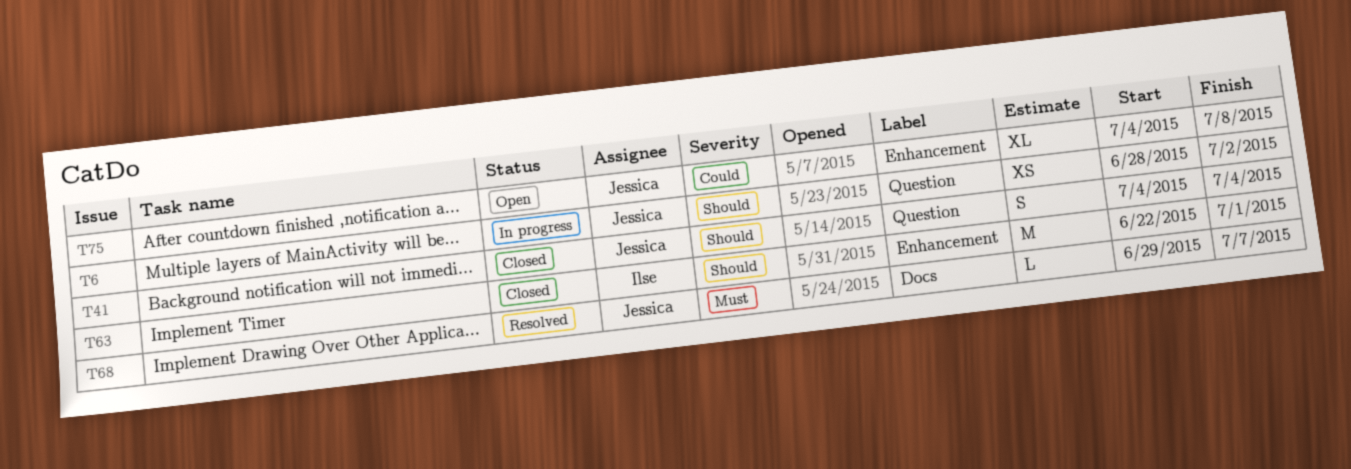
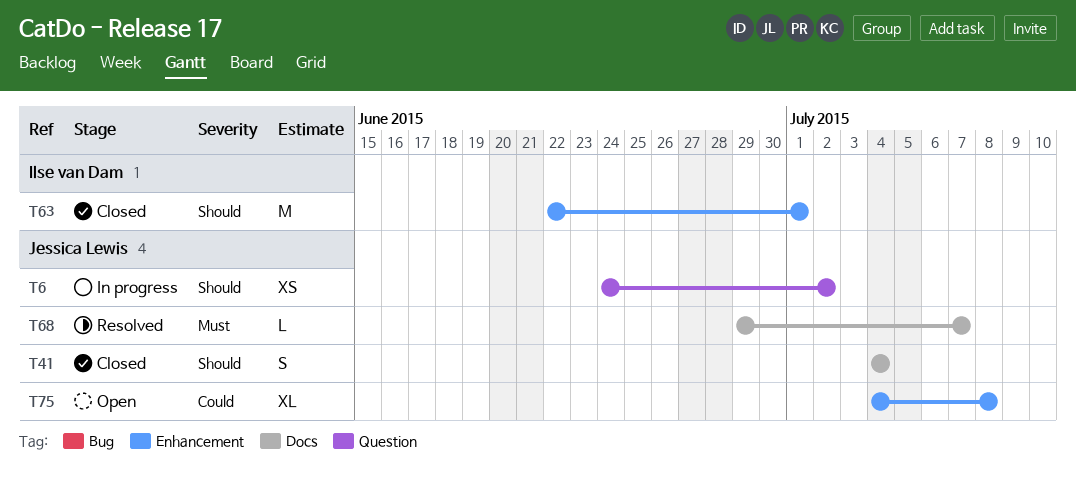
T6, start: Jun 28 -> Jun 24
T41, label: Question -> Docs

